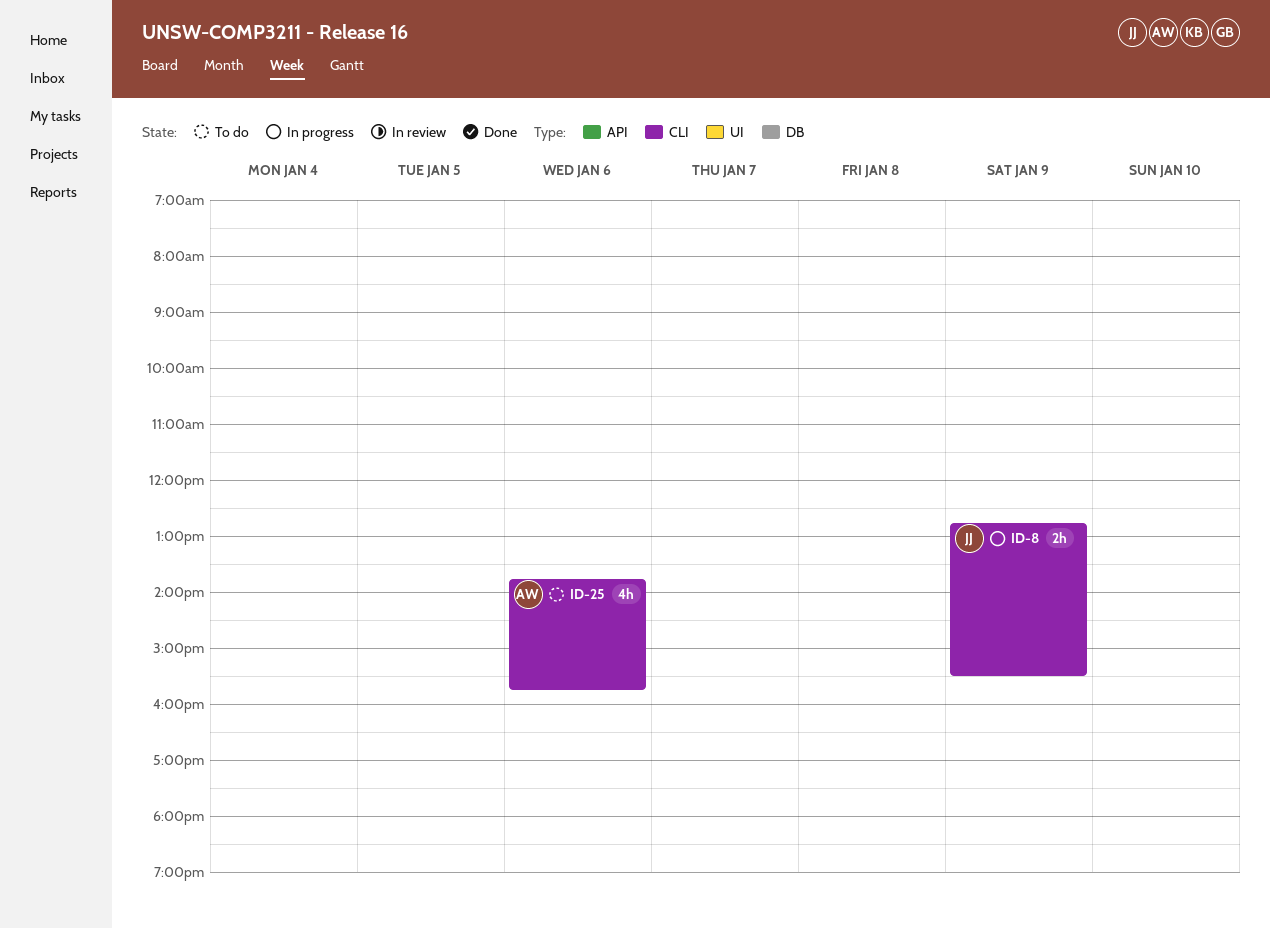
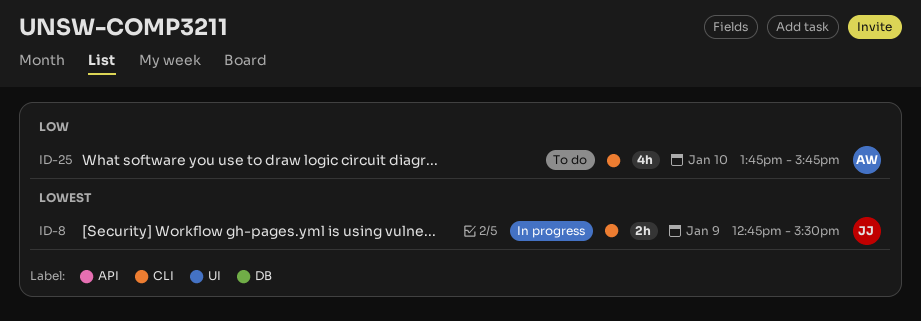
ID-25, day: Jan 6 -> Jan 10

